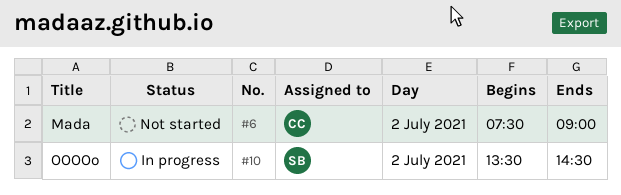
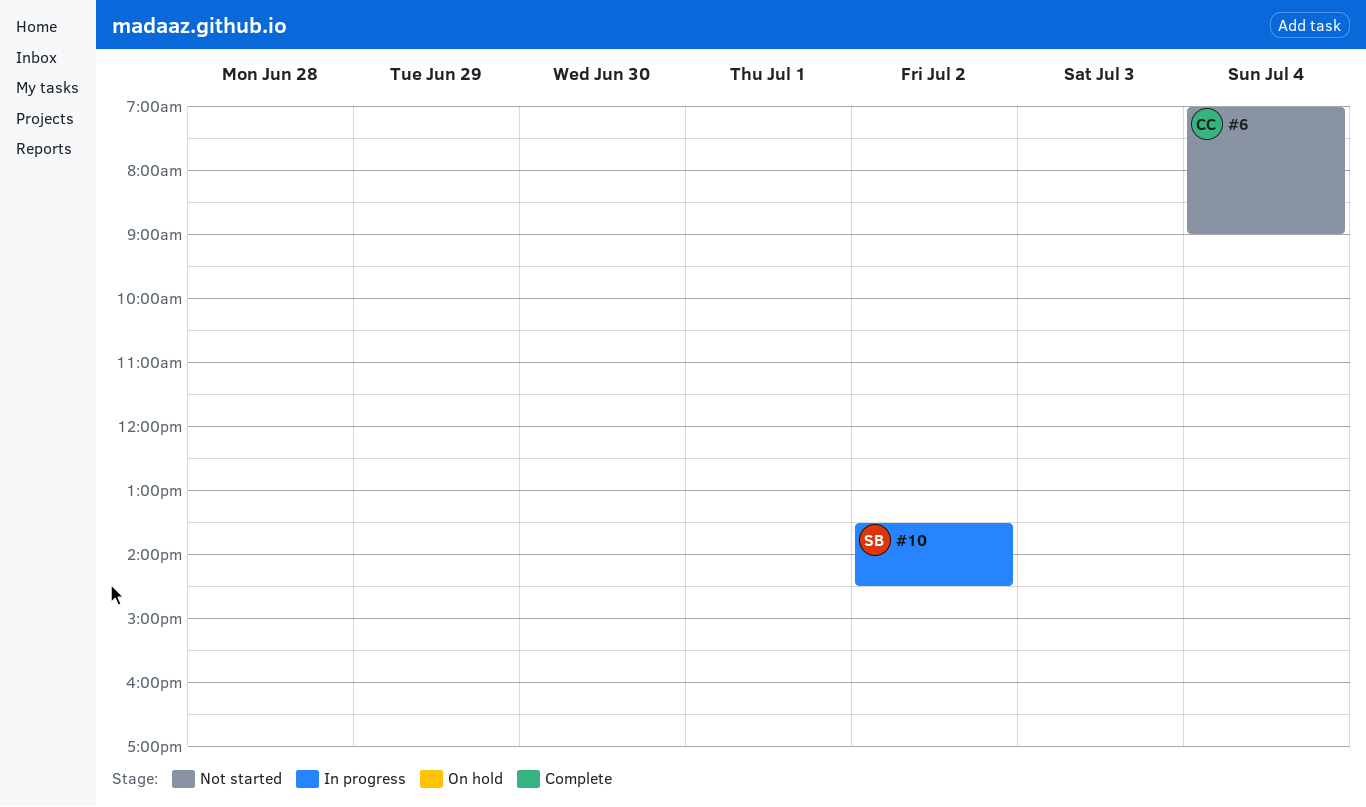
#6, day: Jul 2 -> Jul 4
#6, begins: 07:30 -> 07:00

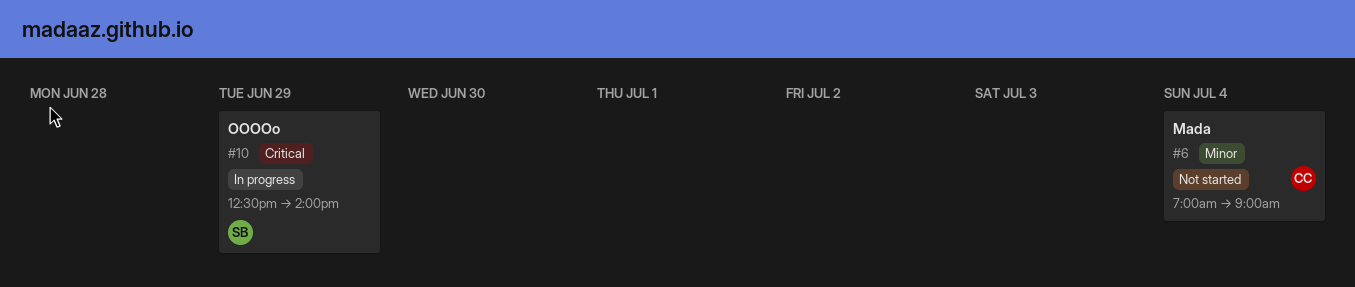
#10, day: Jul 2 -> Jun 29
#10, begins: 13:30 -> 12:30
#10, ends: 14:30 -> 14:00

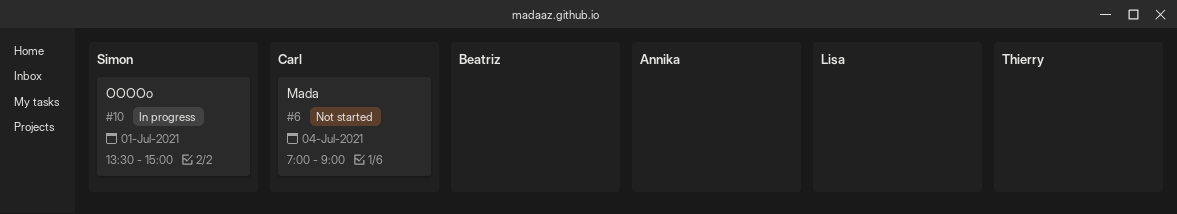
#10, day: Jun 29 -> Jul 1
#10, begins: 12:30 -> 13:30
#10, ends: 14:00 -> 15:00

